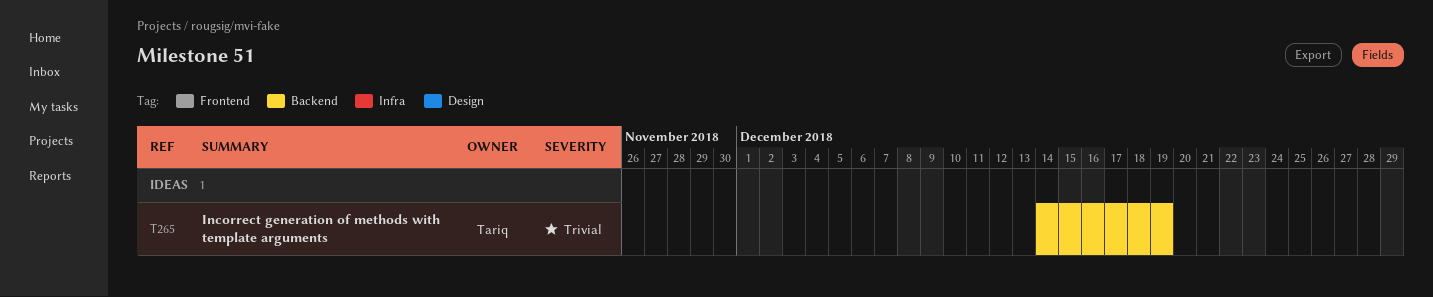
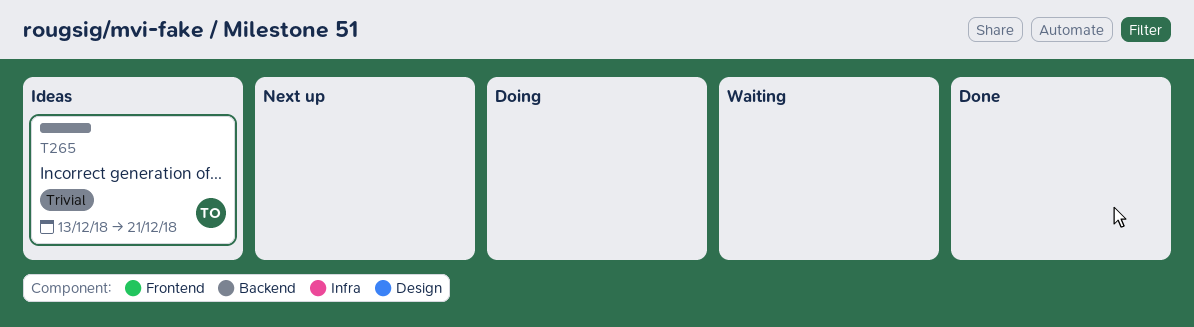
T265, start: Dec 14 -> Dec 13
T265, due: Dec 19 -> Dec 21

